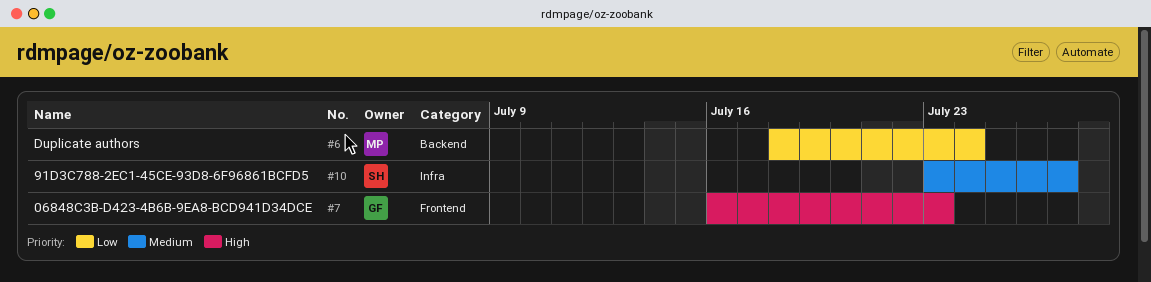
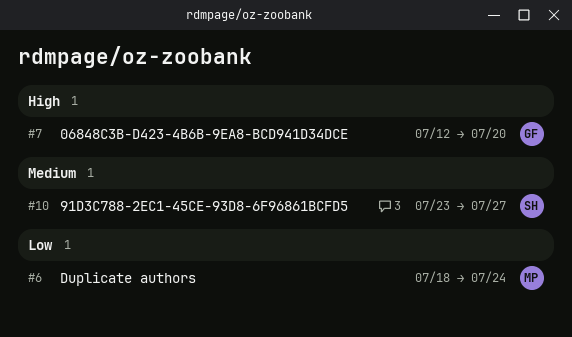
#7, start: Jul 16 -> Jul 12
#7, due: Jul 23 -> Jul 20

